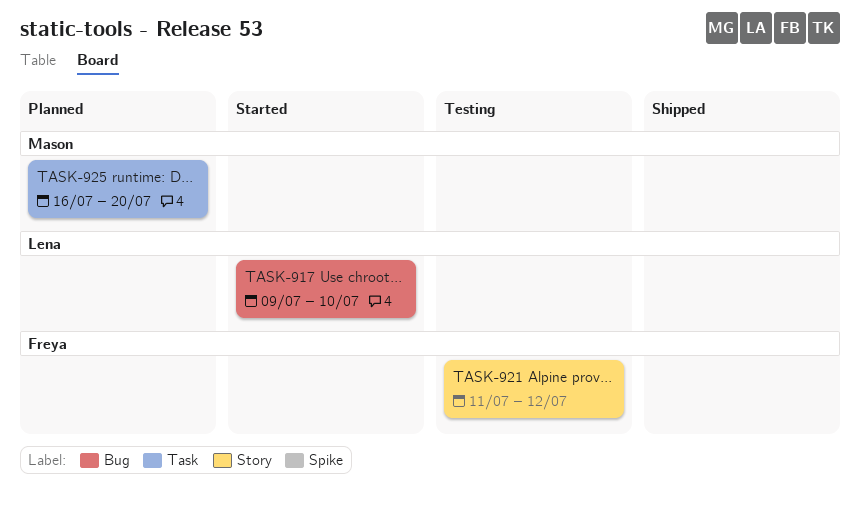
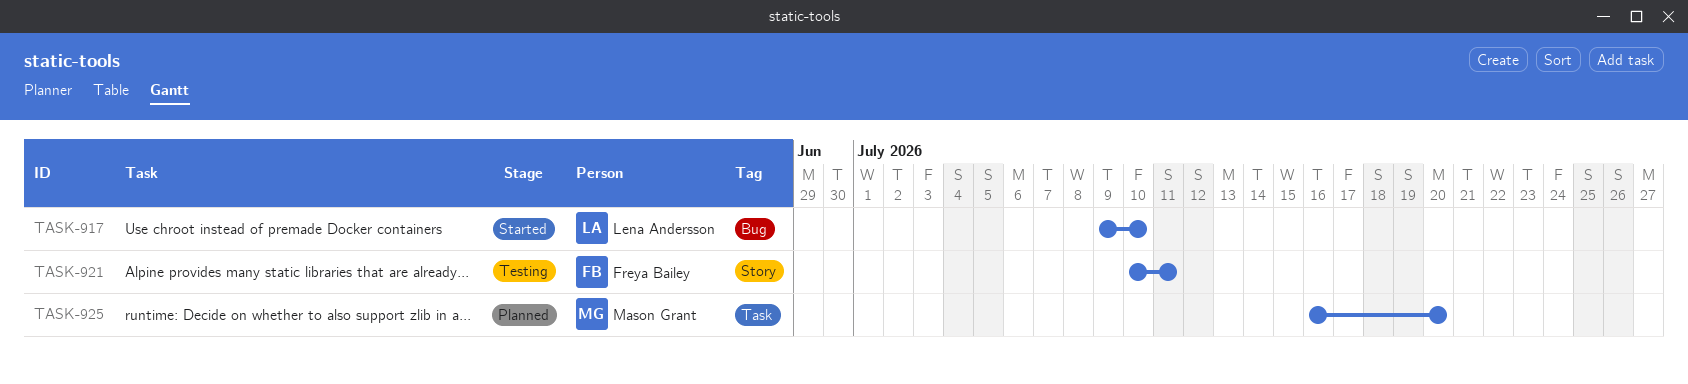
TASK-921, start: Jul 11 -> Jul 10
TASK-921, due: Jul 12 -> Jul 11

